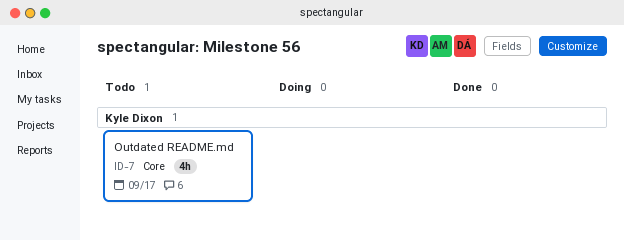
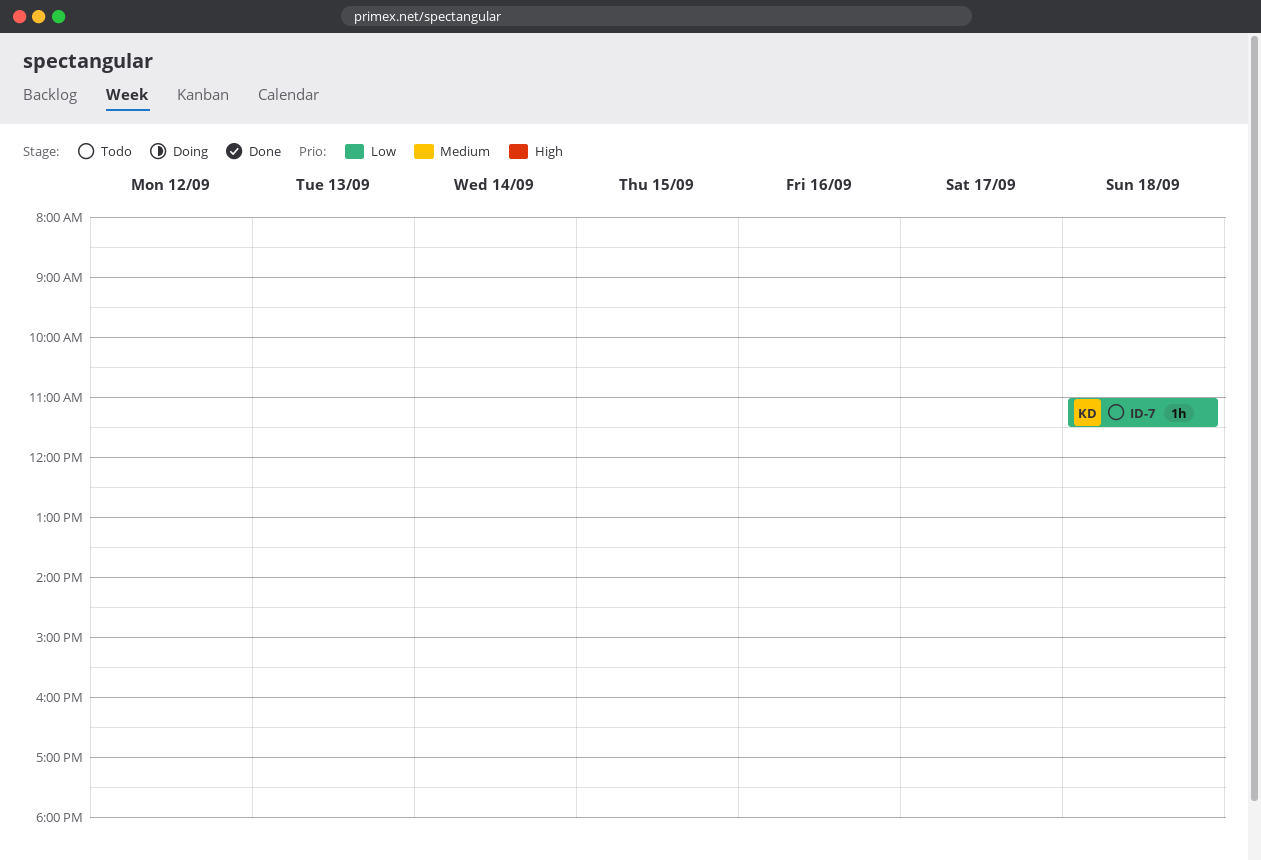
ID-7, estimate: 4h -> 1h
ID-7, day: Sep 17 -> Sep 18

